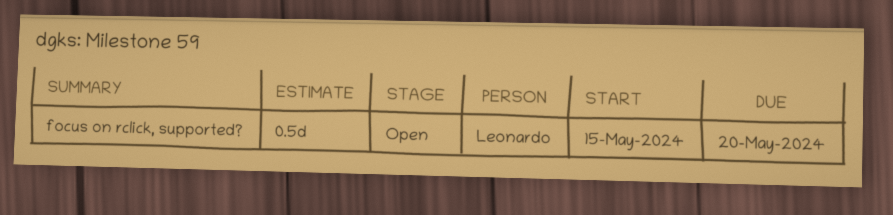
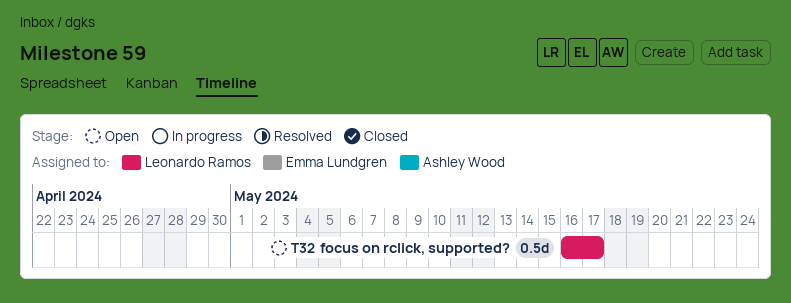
focus on rclick, supported?, start: May 15 -> May 16
focus on rclick, supported?, due: May 20 -> May 17

